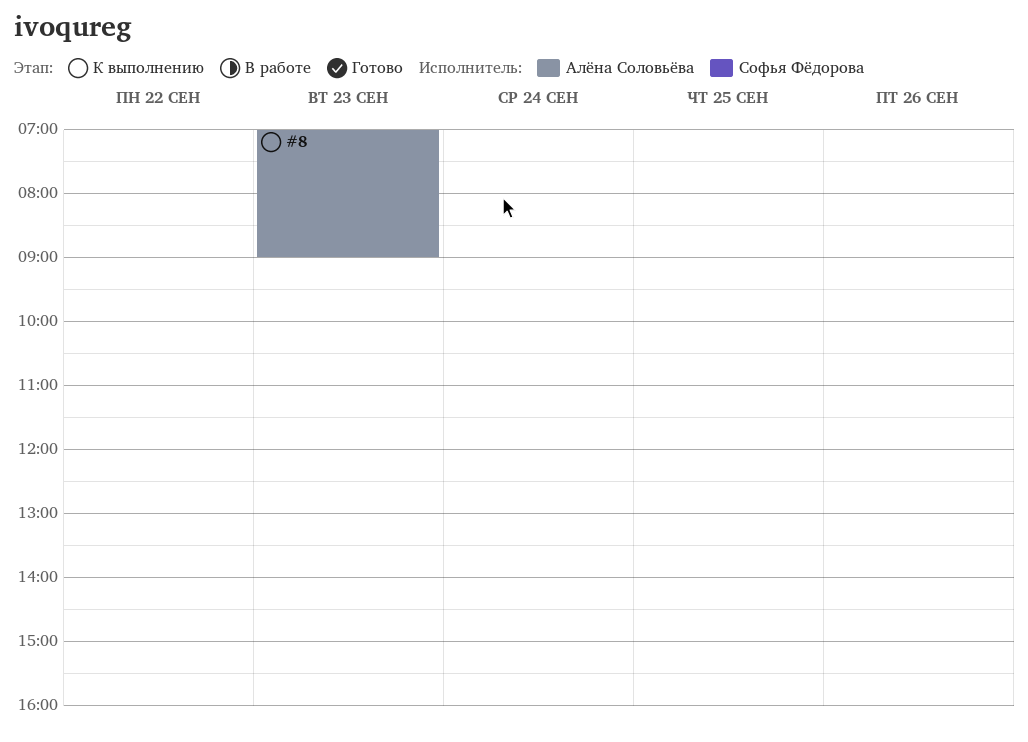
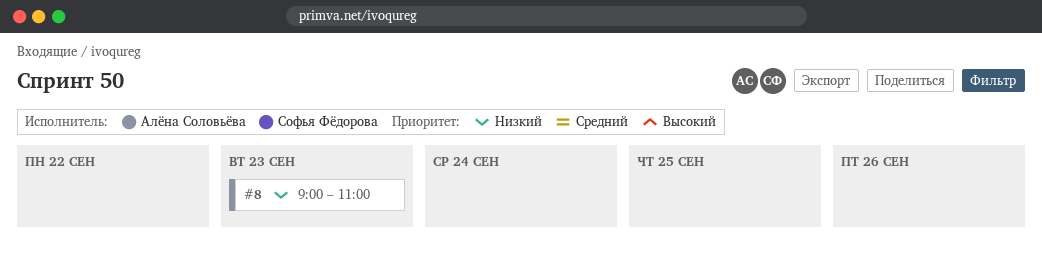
#8, begins: 07:00 -> 09:00
#8, ends: 09:00 -> 11:00

